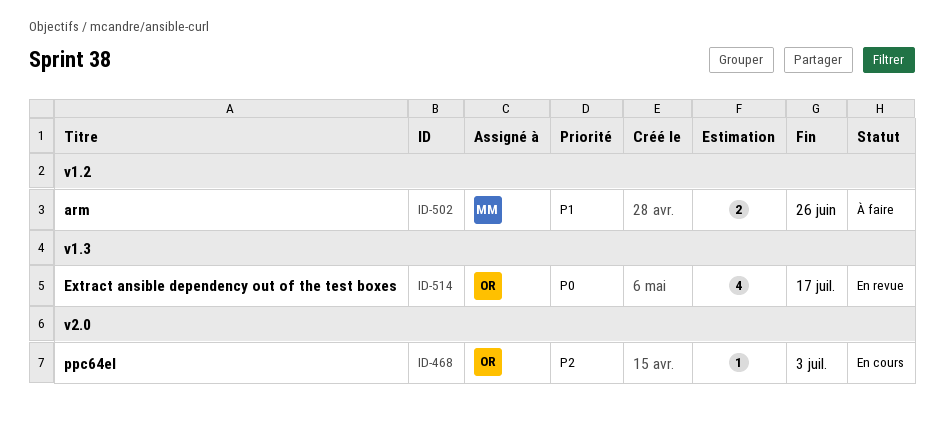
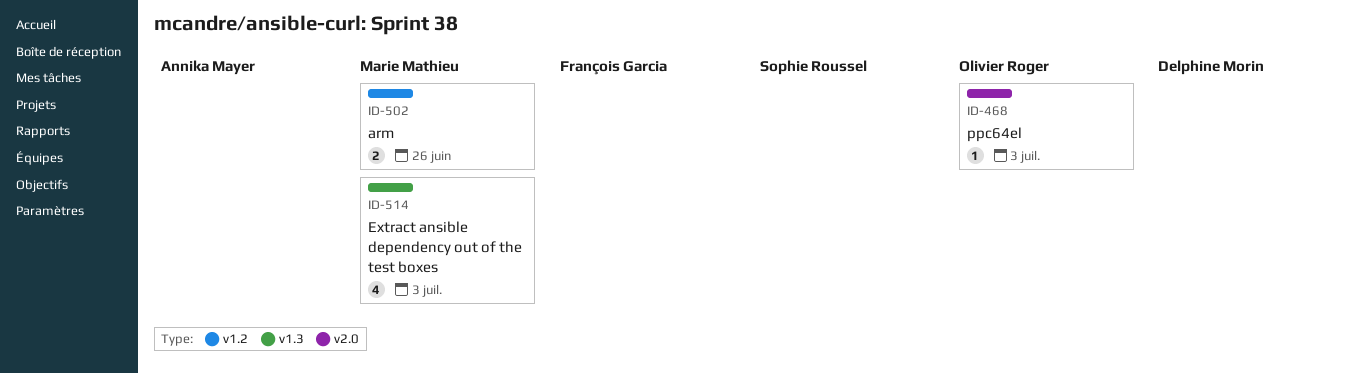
ID-514, owner: Olivier Roger -> Marie Mathieu
ID-514, due: Jul 17 -> Jul 3

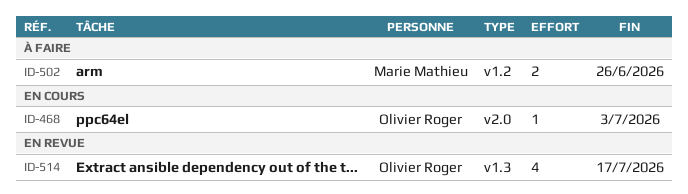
ID-514, owner: Marie Mathieu -> Olivier Roger
ID-514, due: Jul 3 -> Jul 17

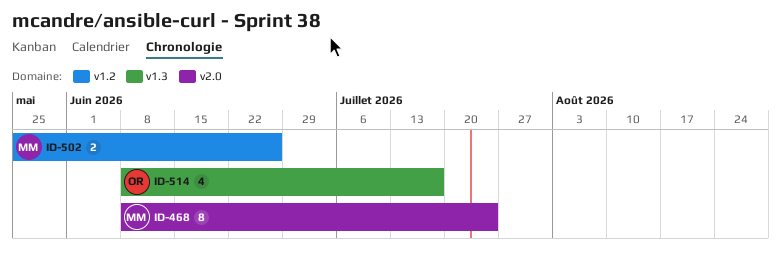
ID-468, owner: Olivier Roger -> Marie Mathieu
ID-468, estimate: 1 -> 8
ID-468, due: Jul 3 -> Jul 24

